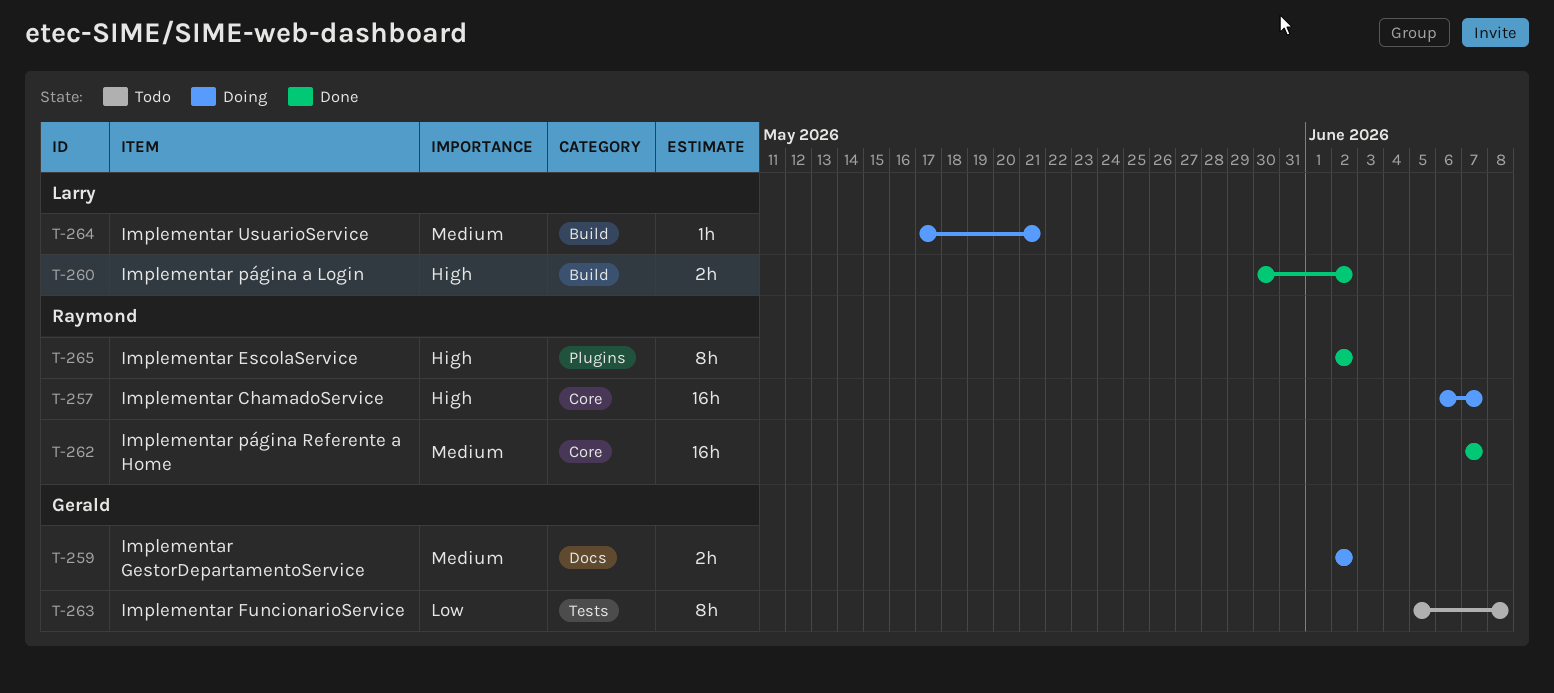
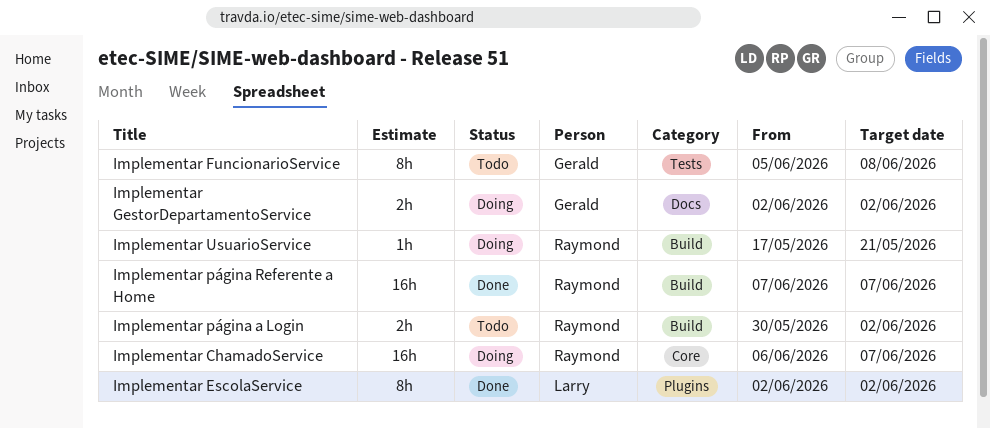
Implementar EscolaService, owner: Raymond -> Larry
Implementar página a Login, status: Done -> Todo
Implementar página a Login, owner: Larry -> Raymond
Implementar página Referente a Home, label: Core -> Build
Implementar UsuarioService, owner: Larry -> Raymond

